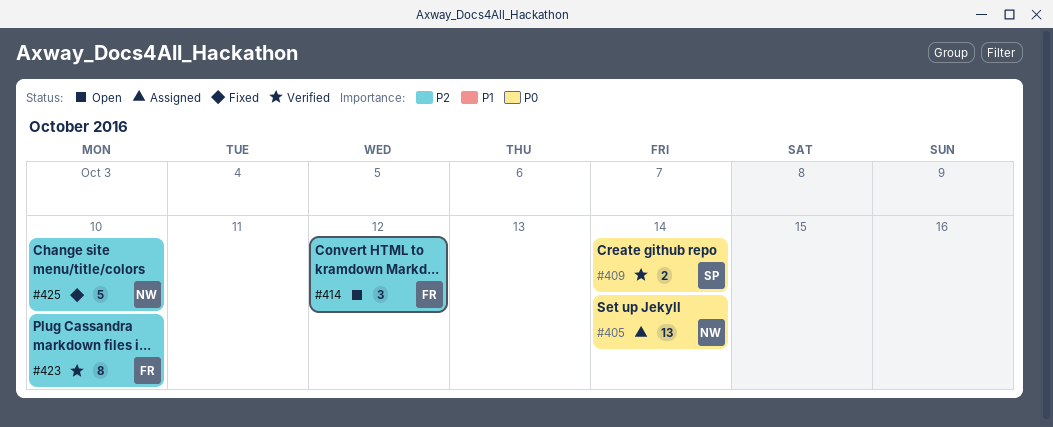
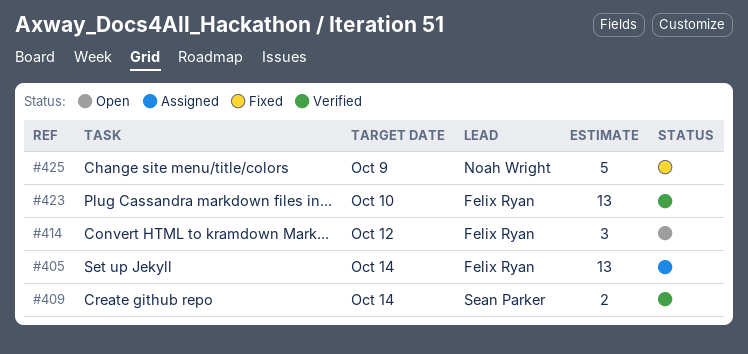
#405, owner: Noah Wright -> Felix Ryan
#423, estimate: 8 -> 13
#425, due: Oct 10 -> Oct 9

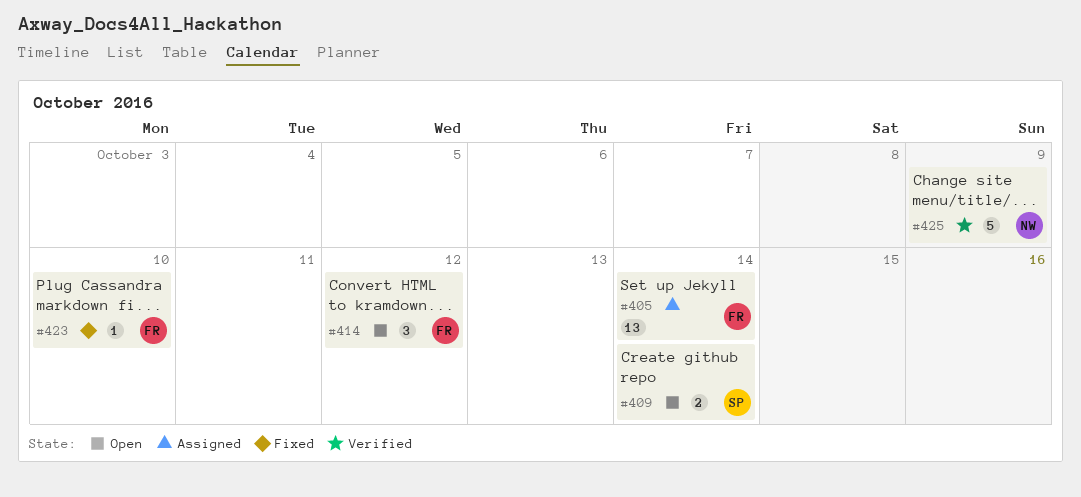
#409, status: Verified -> Open
#423, status: Verified -> Fixed
#423, estimate: 13 -> 1
#425, status: Fixed -> Verified

